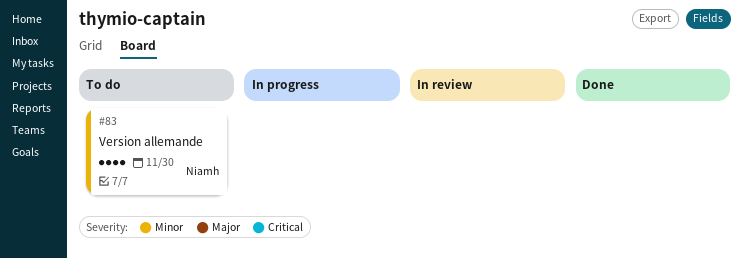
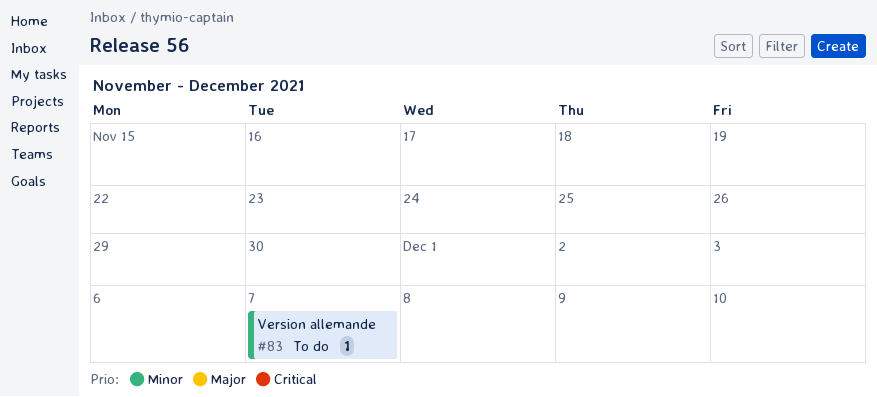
#83, estimate: 4 -> 1
#83, due: Nov 30 -> Dec 7

